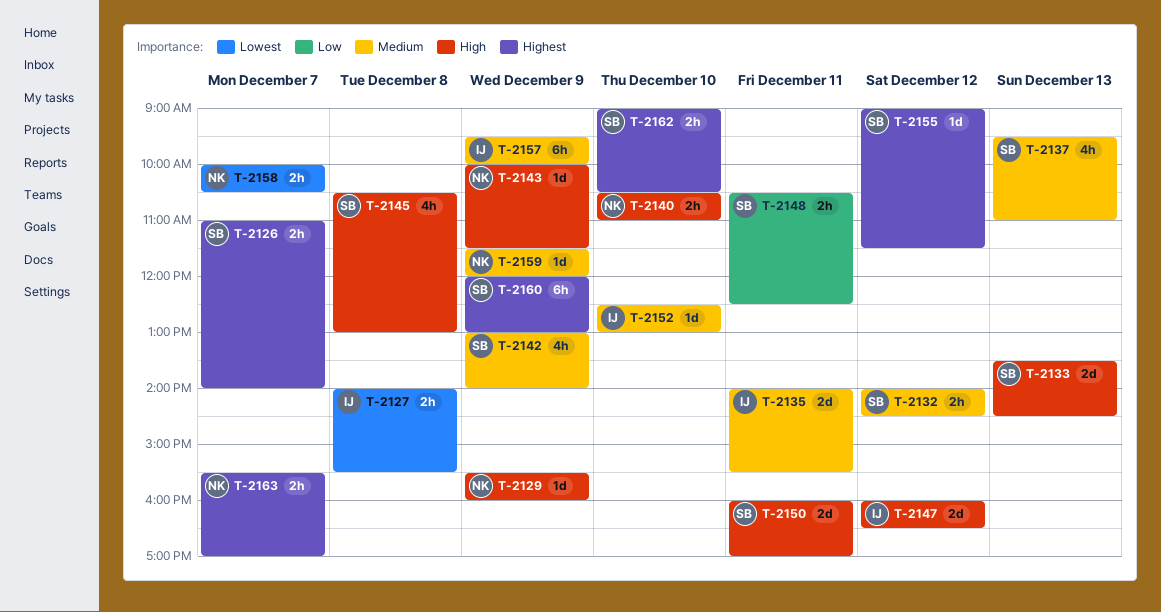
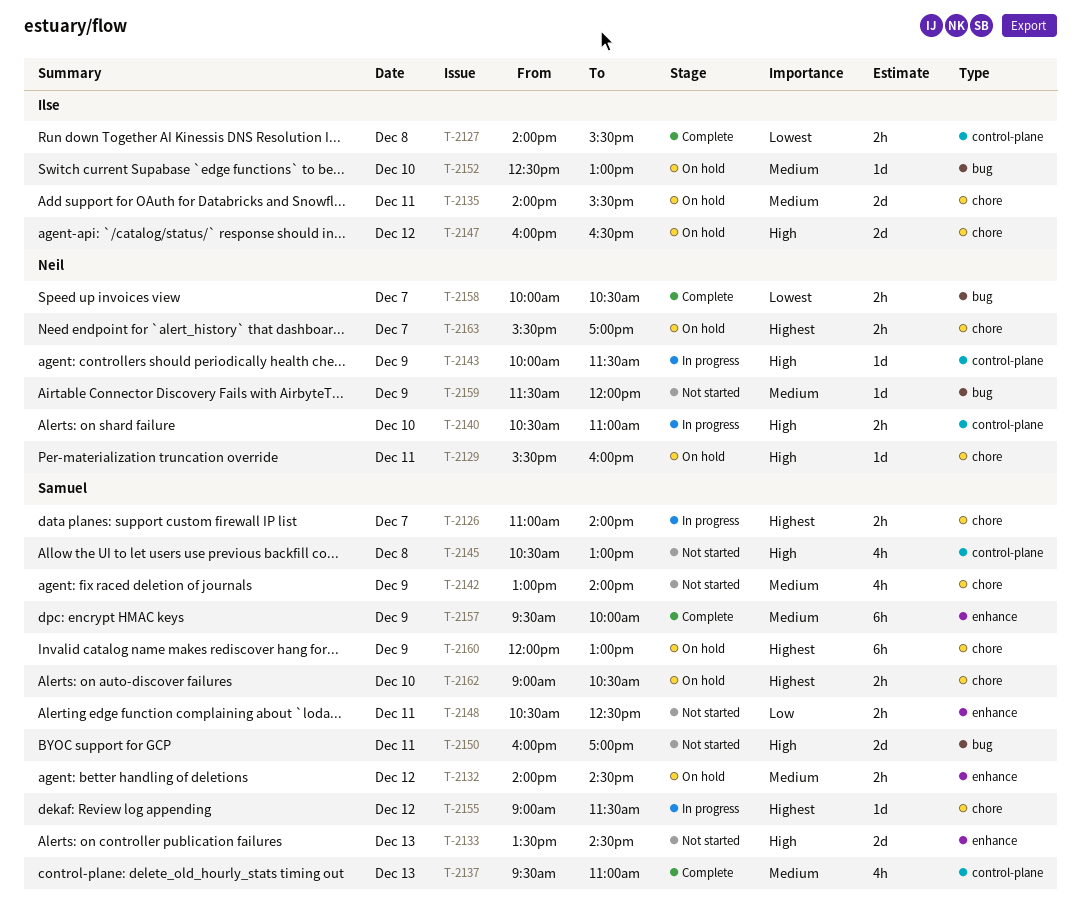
T-2129, day: Dec 9 -> Dec 11
T-2157, owner: Ilse -> Samuel

